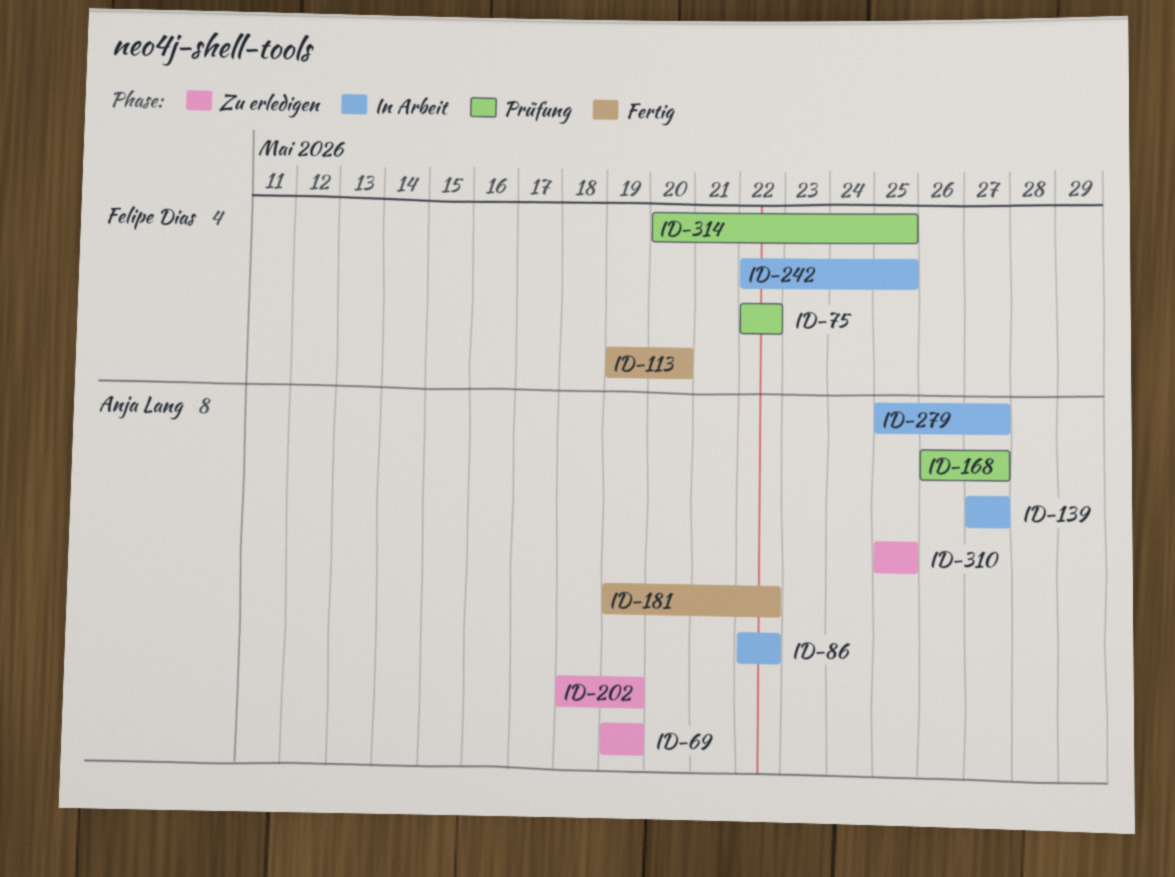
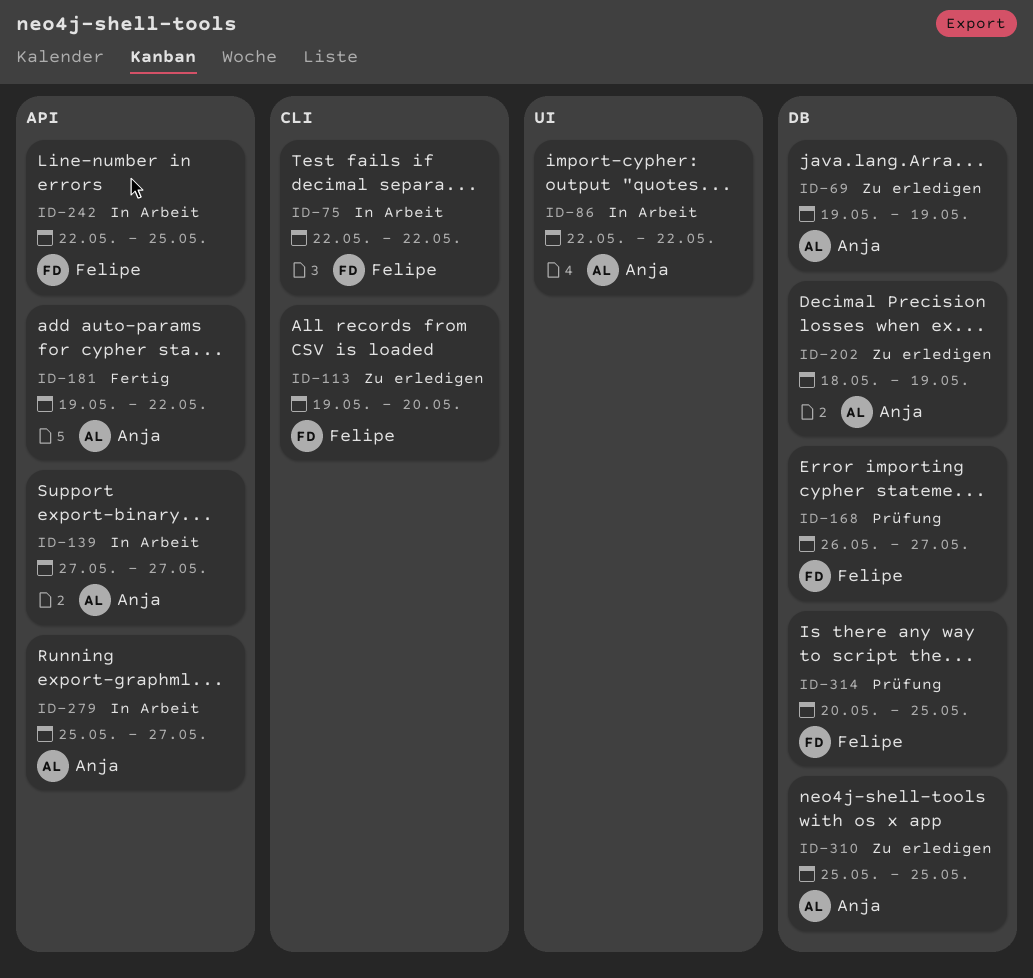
ID-75, status: Prüfung -> In Arbeit
ID-113, status: Fertig -> Zu erledigen
ID-168, owner: Anja Lang -> Felipe Dias

